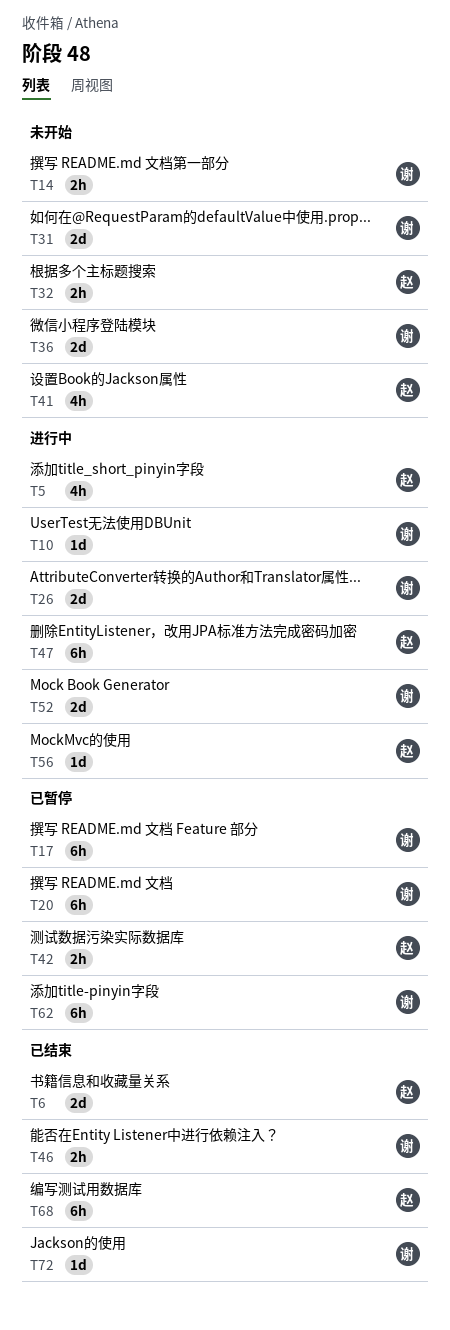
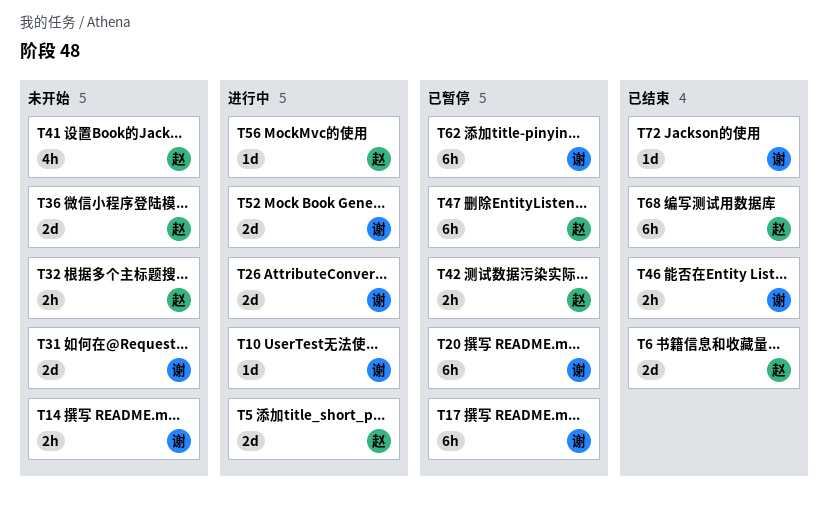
T5, estimate: 4h -> 2d
T36, owner: 谢 -> 赵
T47, status: 进行中 -> 已暂停

